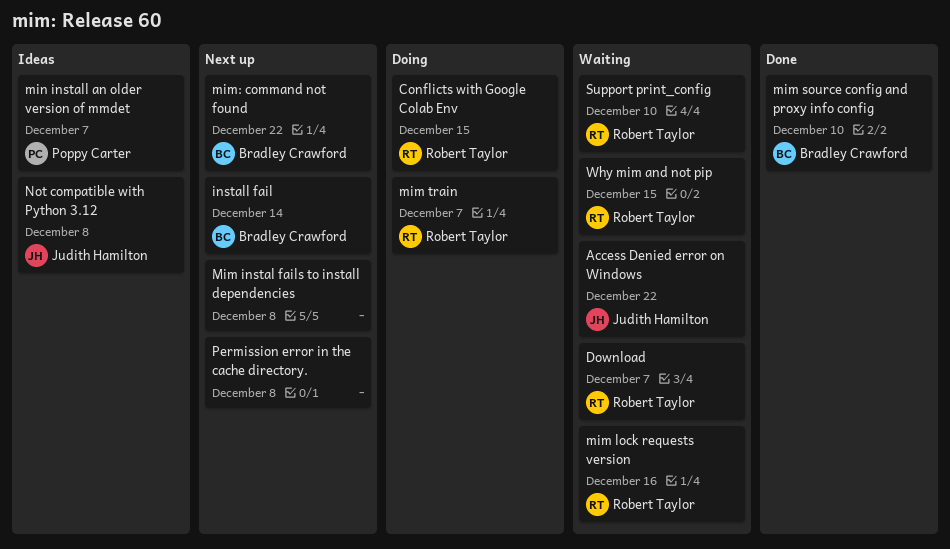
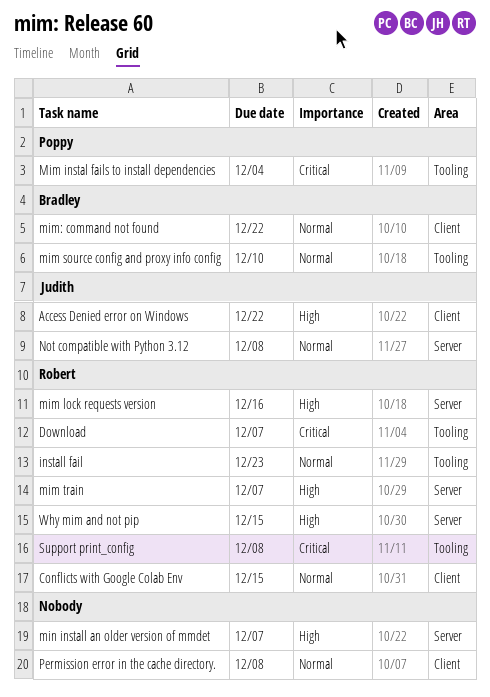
install fail, owner: Bradley Crawford -> Robert Taylor
install fail, due: Dec 14 -> Dec 23
Mim instal fails to install dependencies, owner: none -> Poppy Carter
Mim instal fails to install dependencies, due: Dec 8 -> Dec 4
min install an older version of mmdet, owner: Poppy Carter -> none
Support print_config, due: Dec 10 -> Dec 8

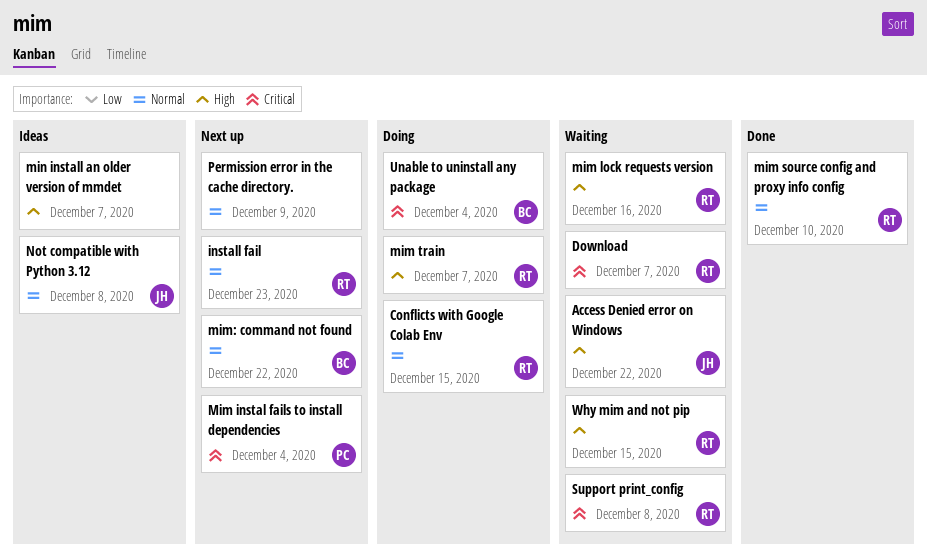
mim source config and proxy info config, owner: Bradley -> Robert
Permission error in the cache directory., due: Dec 8 -> Dec 9
Unable to uninstall any package: none -> present

